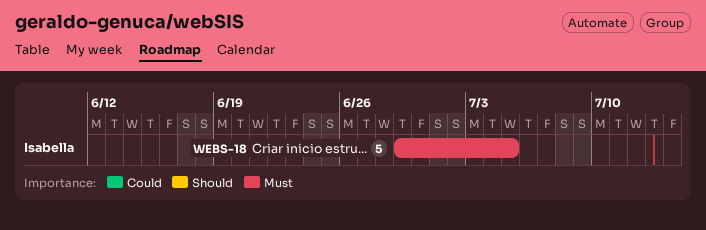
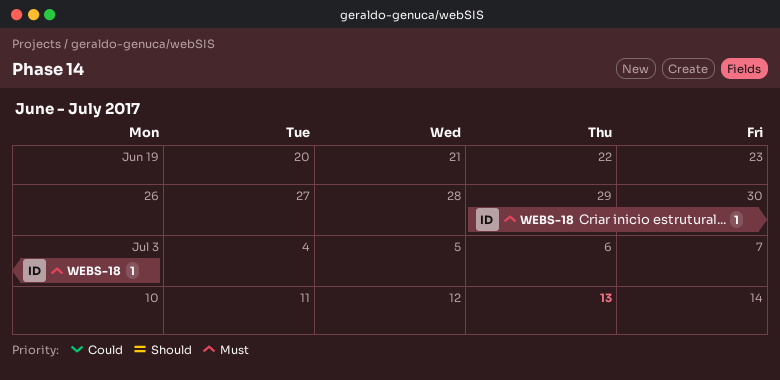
WEBS-18, estimate: 5 -> 1
WEBS-18, due: Jul 5 -> Jul 3

